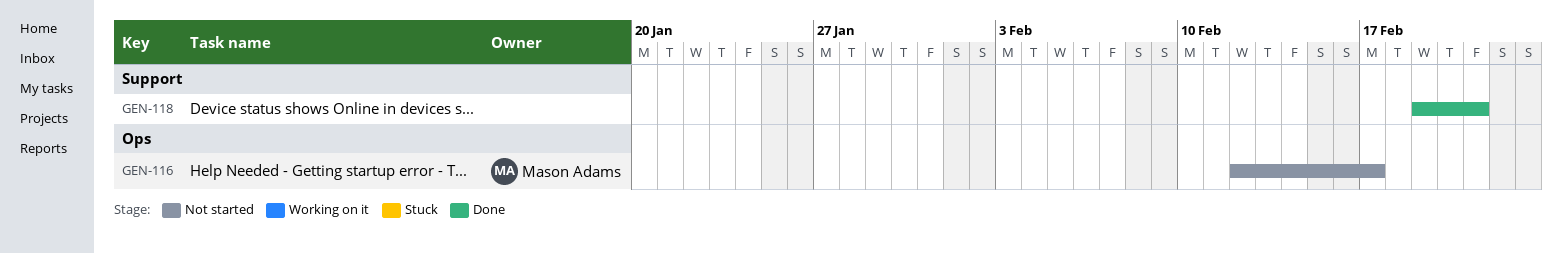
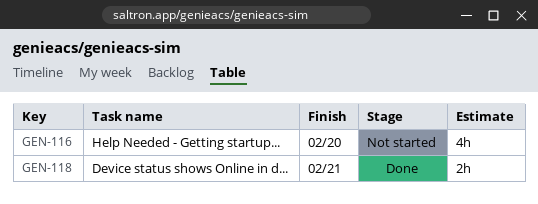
GEN-116, due: Feb 17 -> Feb 20

